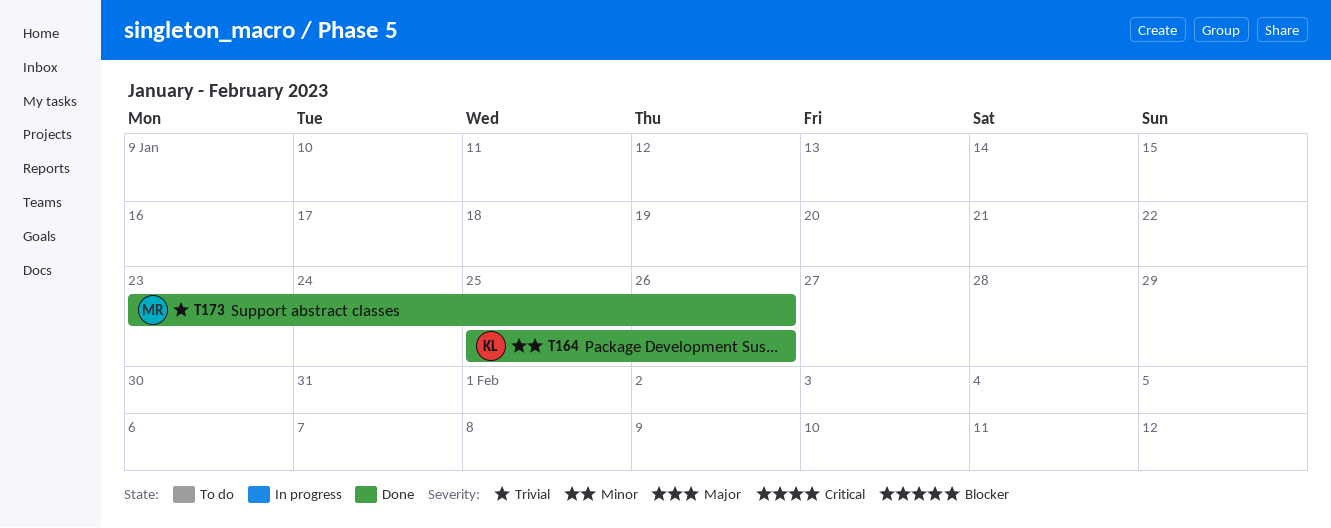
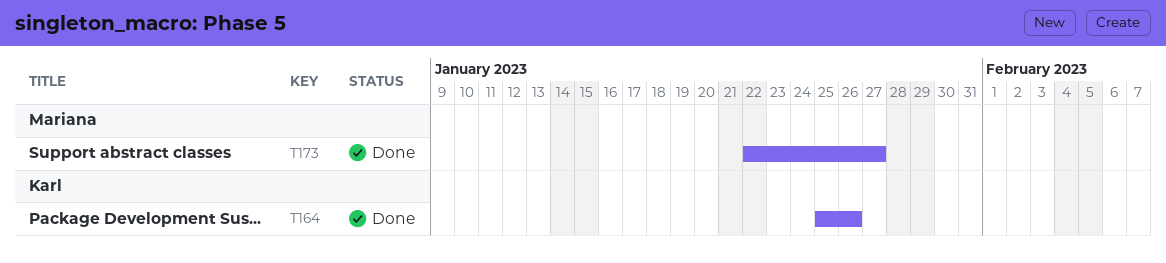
T173, start: Jan 23 -> Jan 22
T173, due: Jan 26 -> Jan 27

